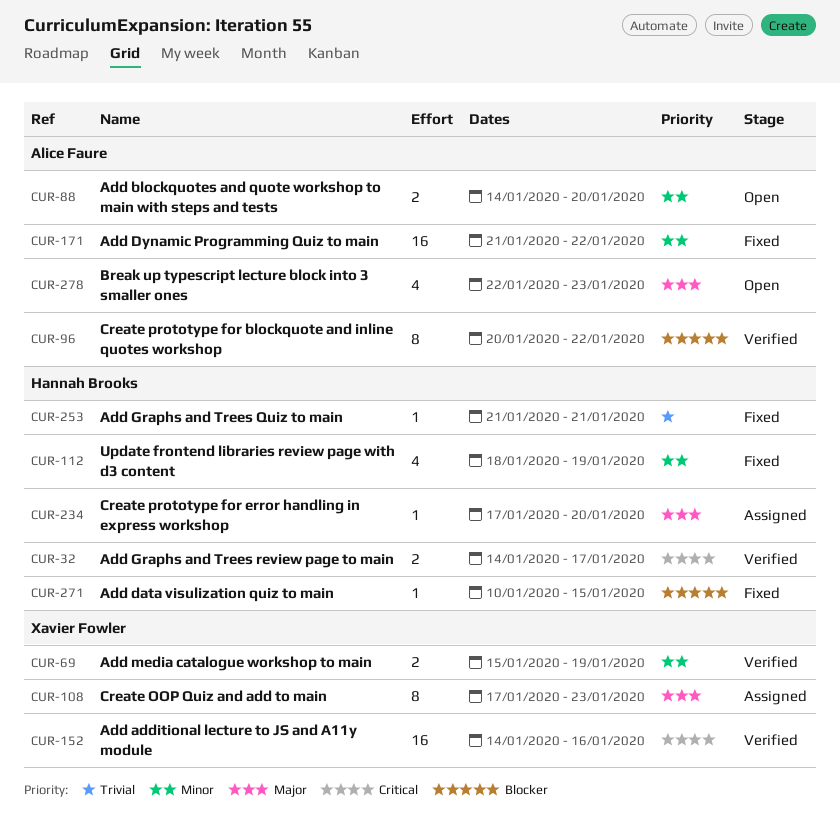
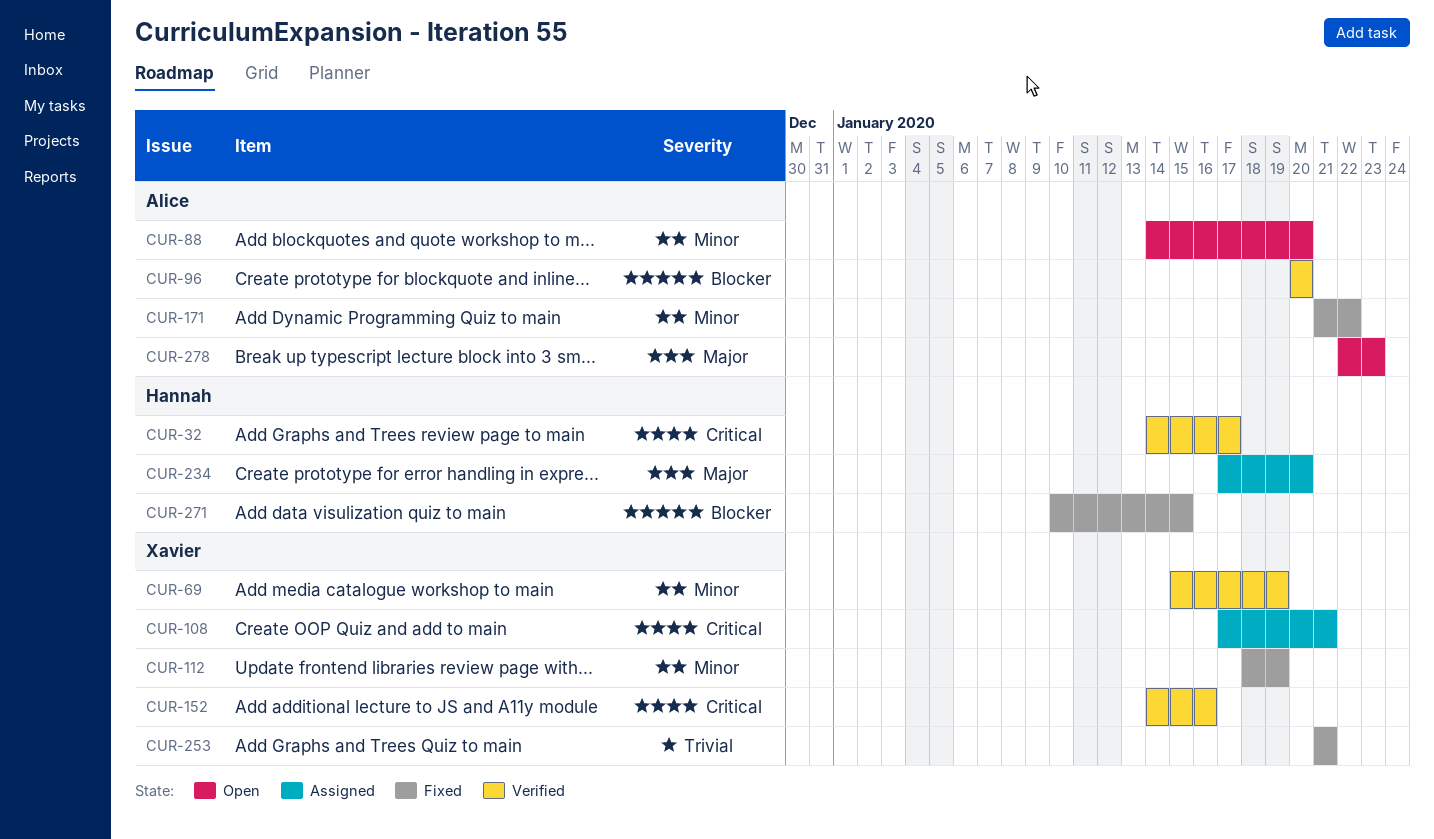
CUR-96, due: Jan 22 -> Jan 20
CUR-108, priority: Major -> Critical
CUR-108, due: Jan 23 -> Jan 21
CUR-112, owner: Hannah Brooks -> Xavier Fowler
CUR-253, owner: Hannah Brooks -> Xavier Fowler

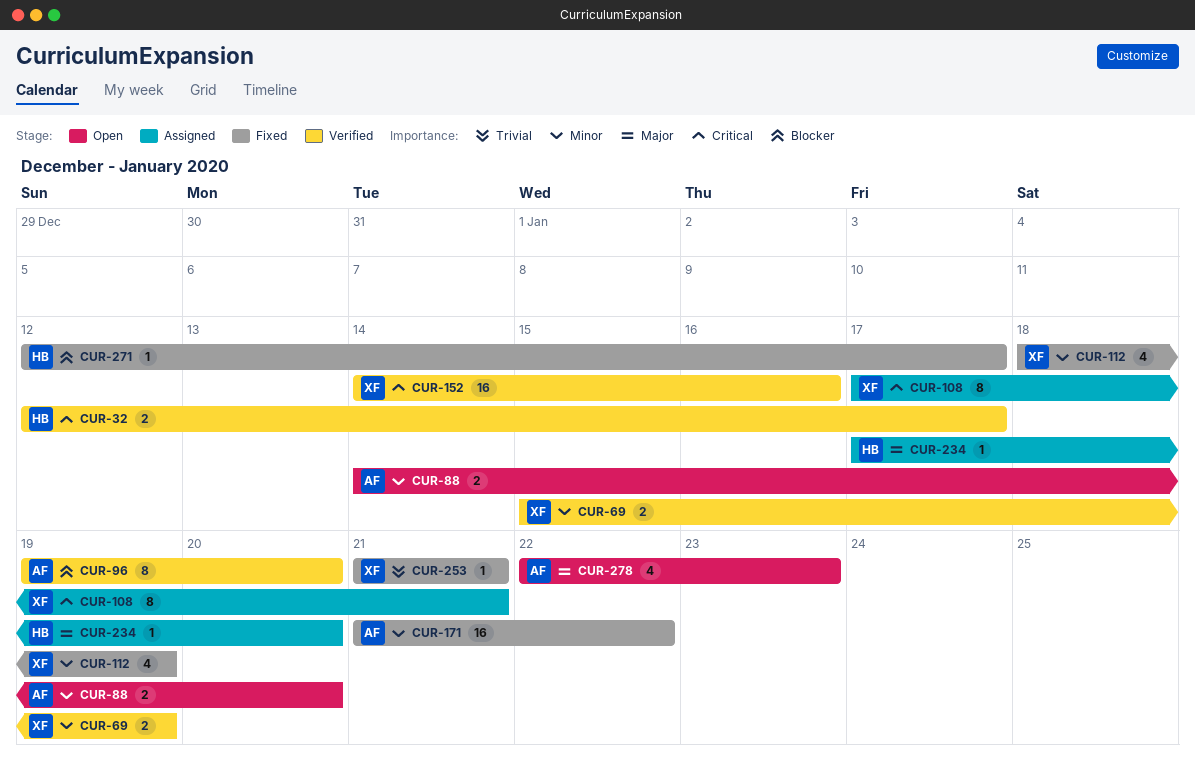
CUR-32, start: Jan 14 -> Jan 12
CUR-96, start: Jan 20 -> Jan 19
CUR-271, start: Jan 10 -> Jan 12
CUR-271, due: Jan 15 -> Jan 17

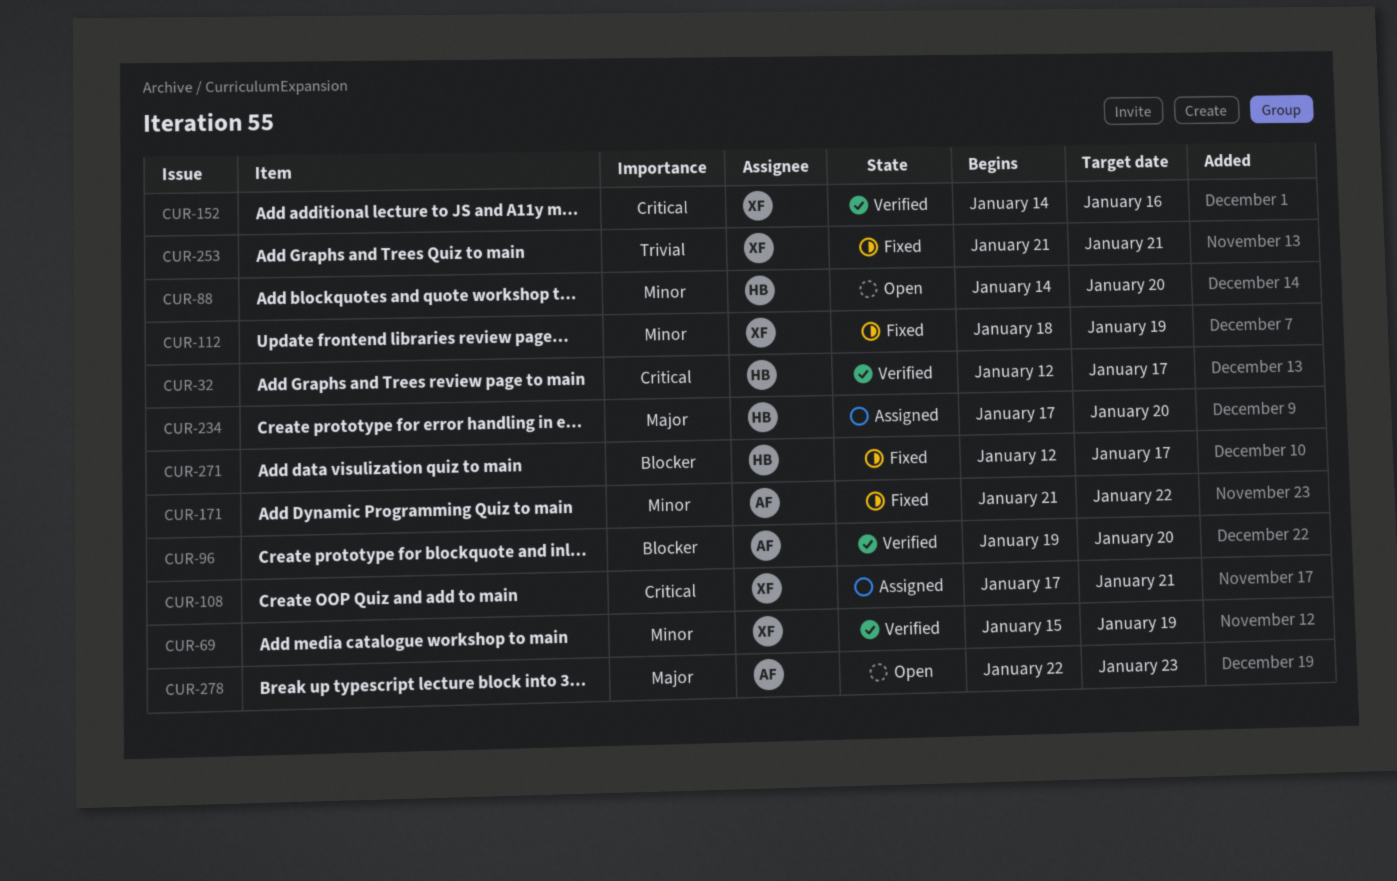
CUR-88, owner: AF -> HB

